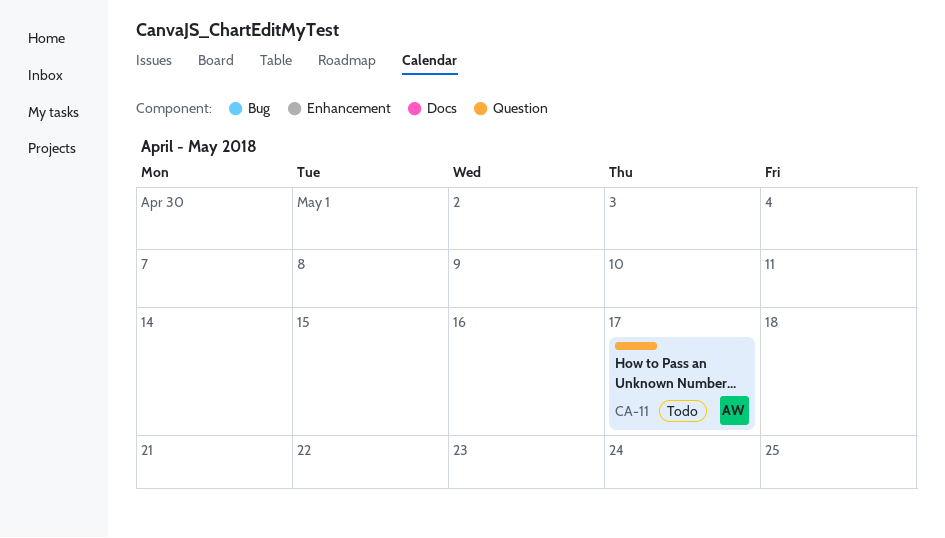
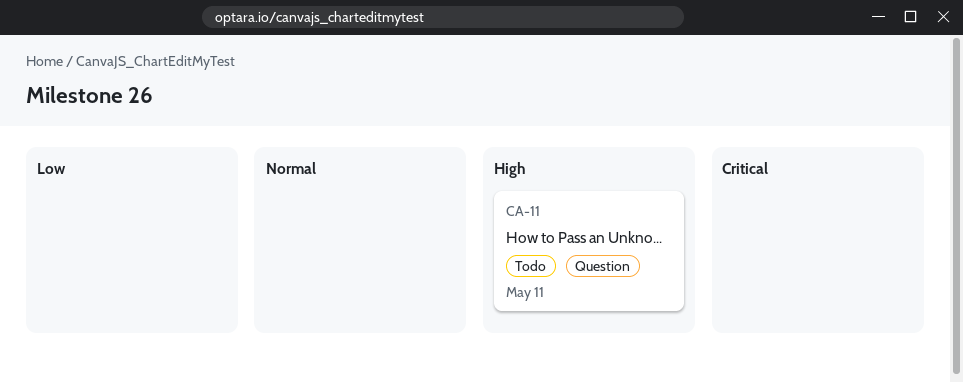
CA-11, due: May 17 -> May 11

